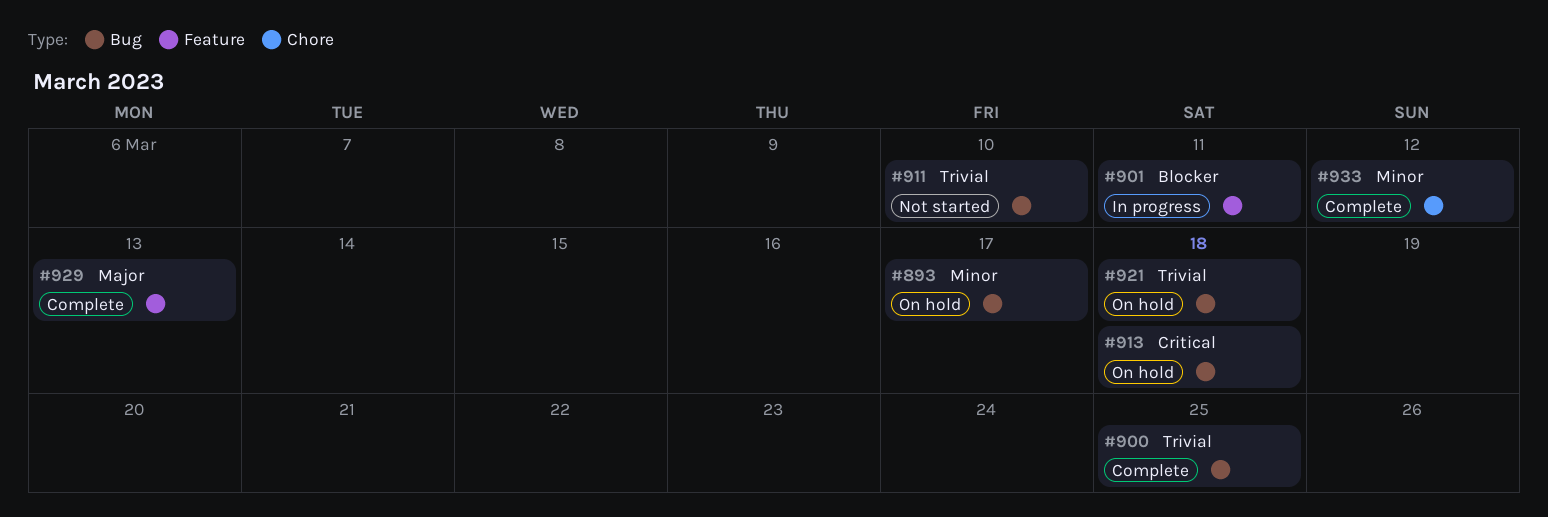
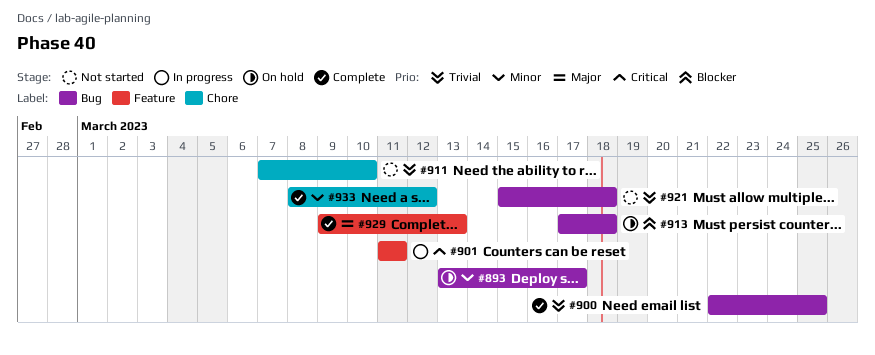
#901, priority: Blocker -> Critical
#911, label: Bug -> Chore
#913, priority: Critical -> Blocker
#921, status: On hold -> Not started

